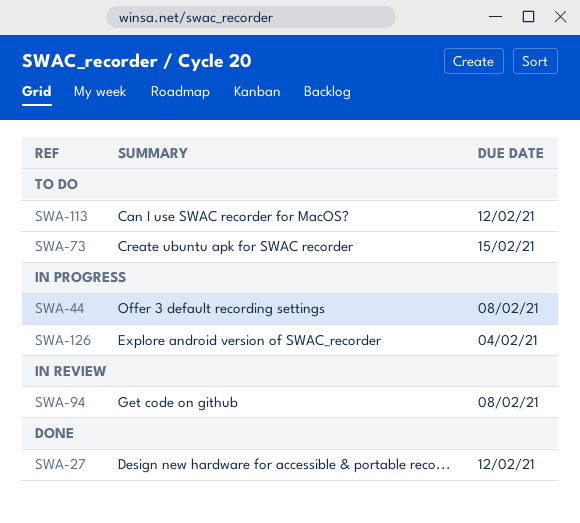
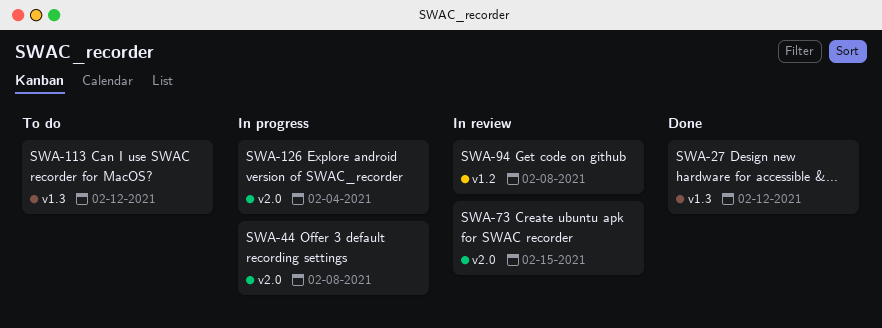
SWA-73, status: To do -> In review

